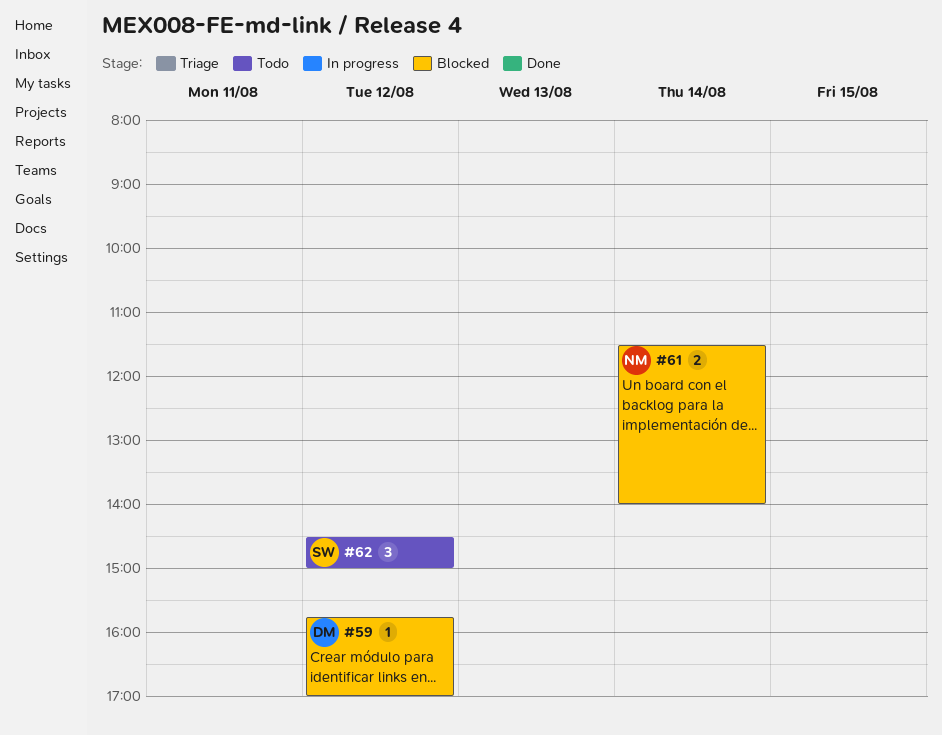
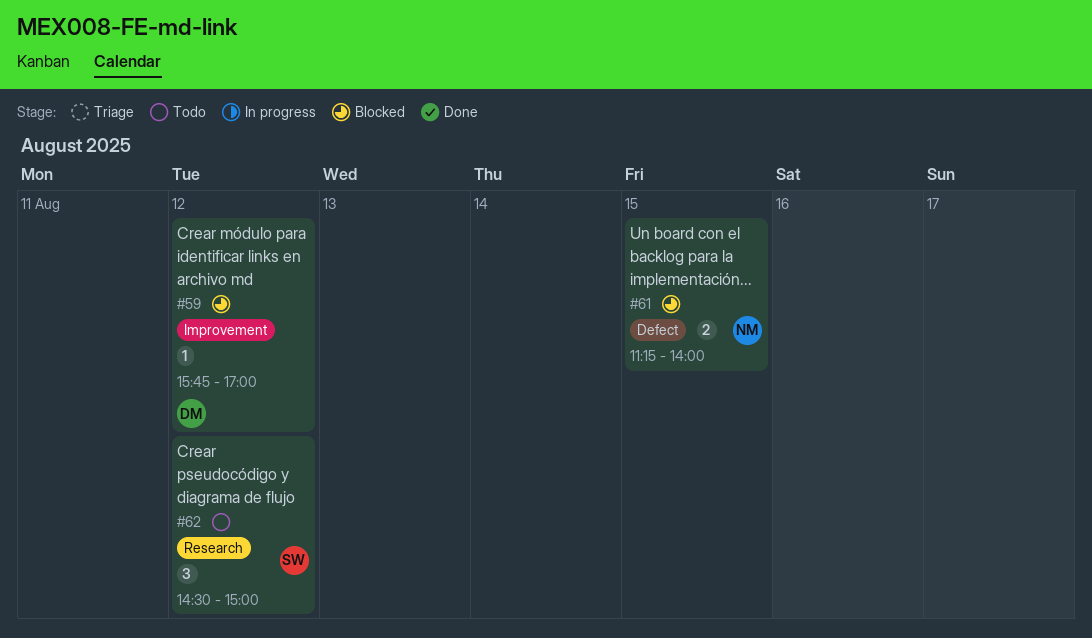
#61, day: Aug 14 -> Aug 15
#61, begins: 11:30 -> 11:15

